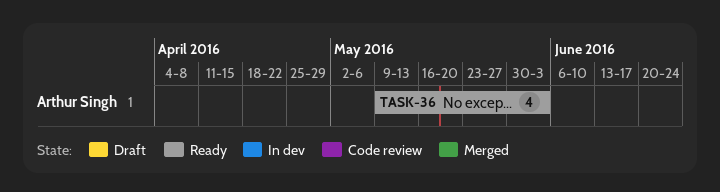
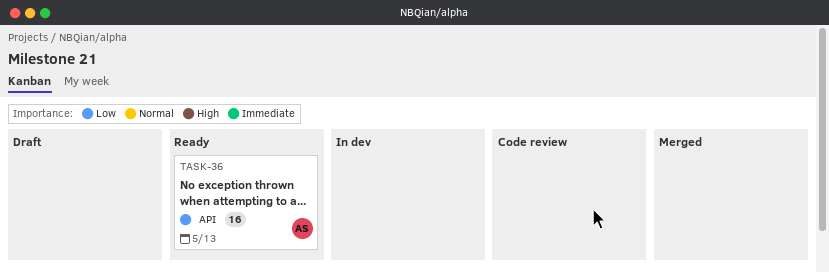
TASK-36, estimate: 4 -> 16
TASK-36, due: Jun 3 -> May 13

